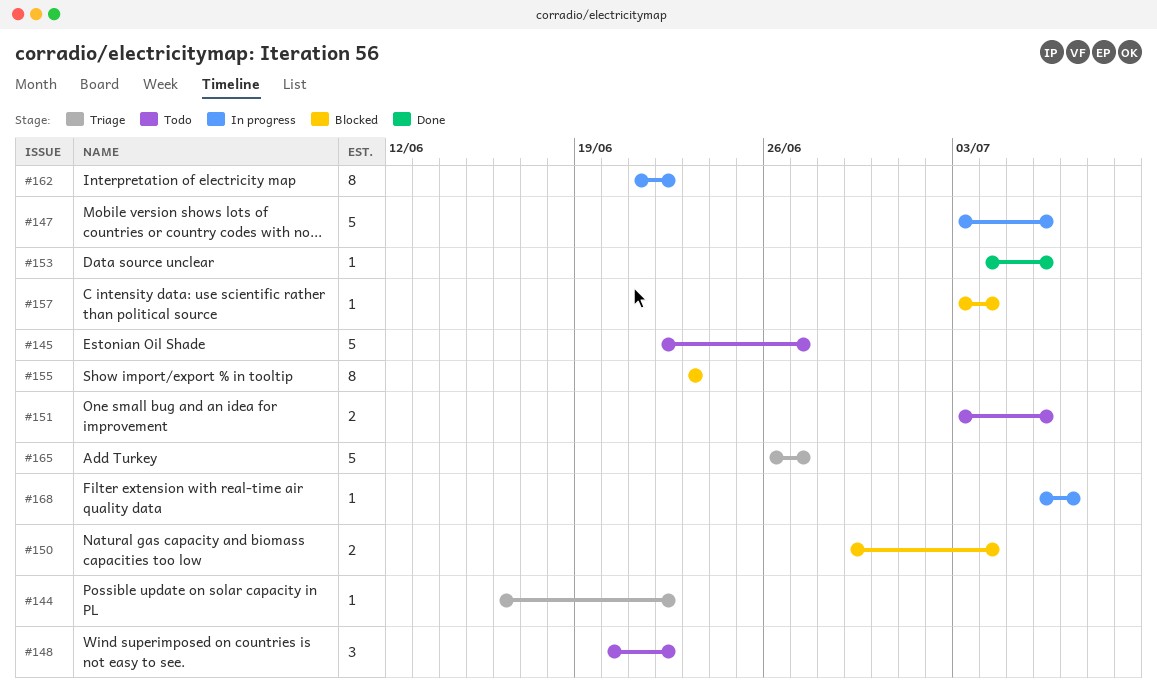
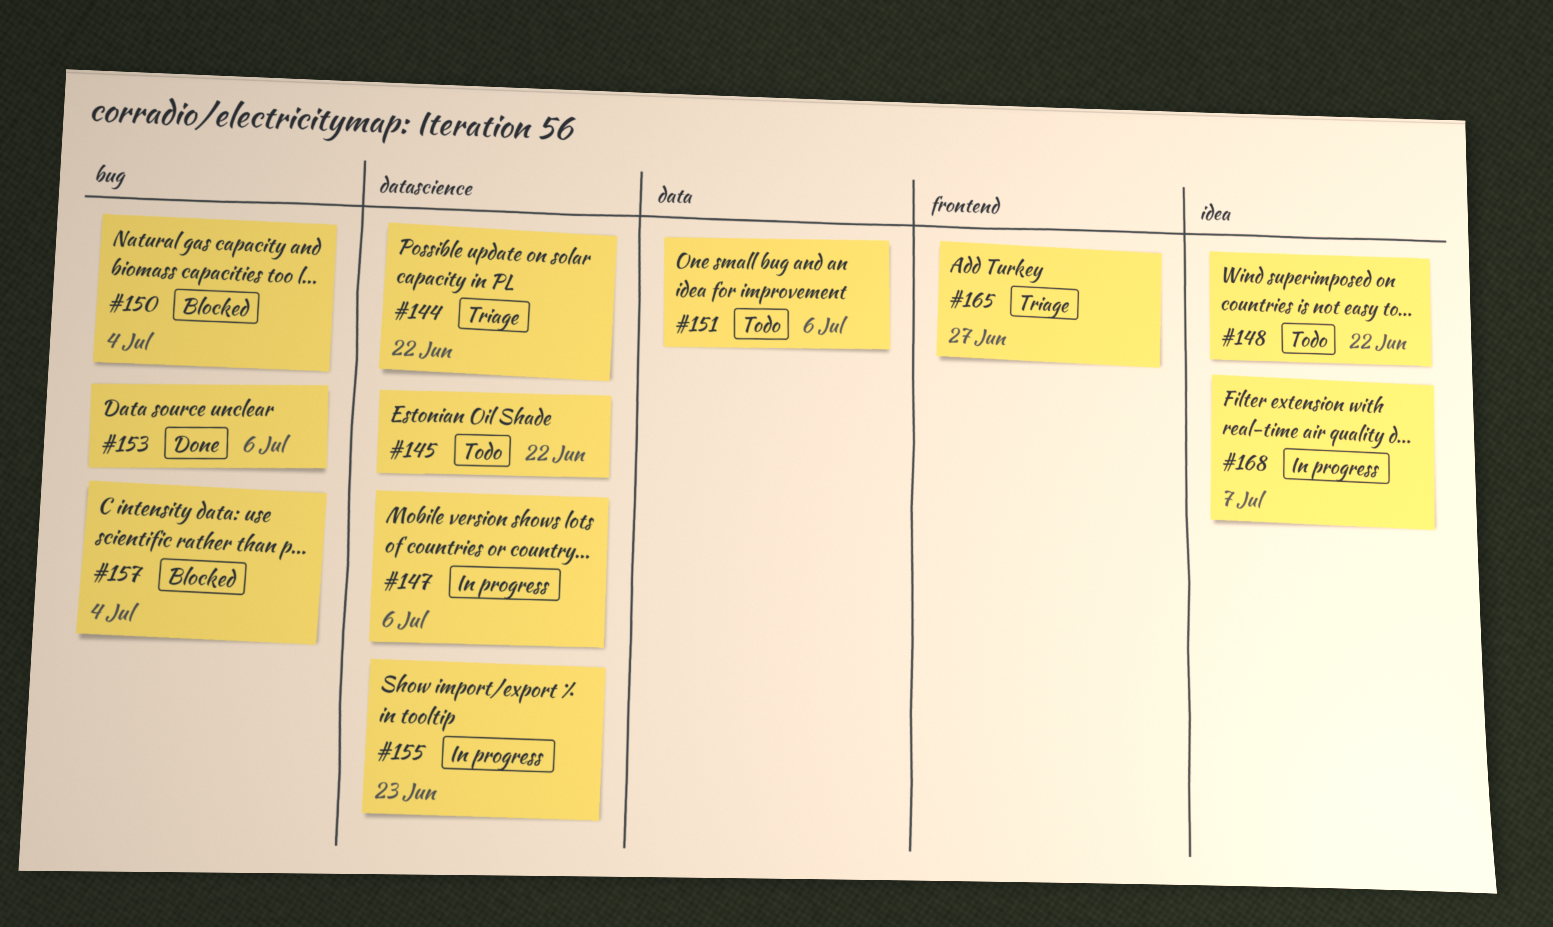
#145, due: Jun 27 -> Jun 22
#155, status: Blocked -> In progress
#162: present -> none

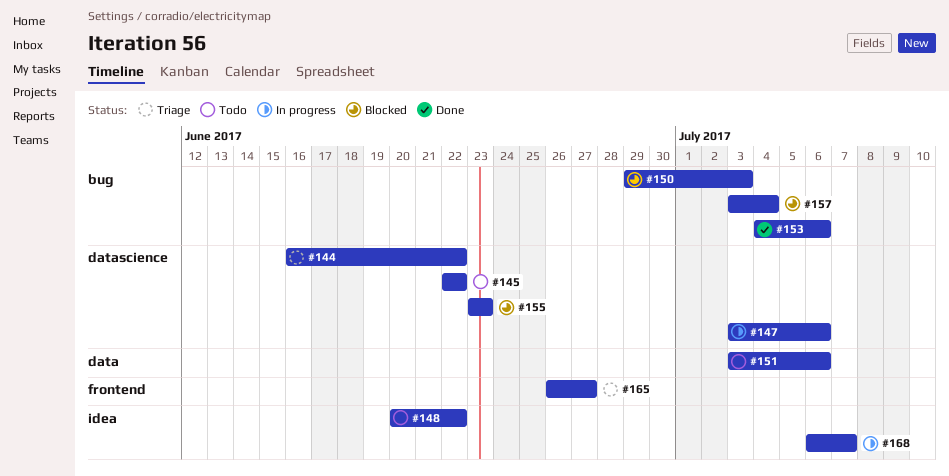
#150, due: Jul 4 -> Jul 3
#155, status: In progress -> Blocked

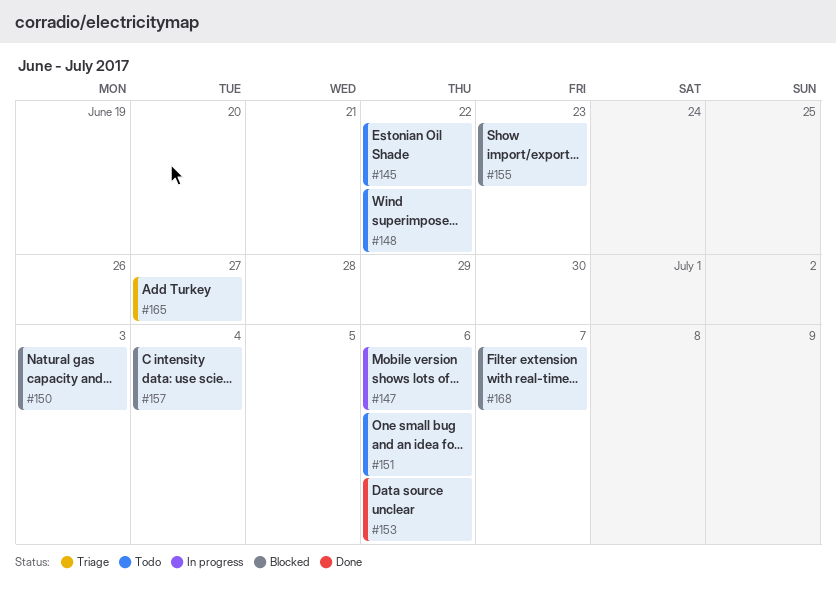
#144: present -> none
#168, status: In progress -> Blocked

